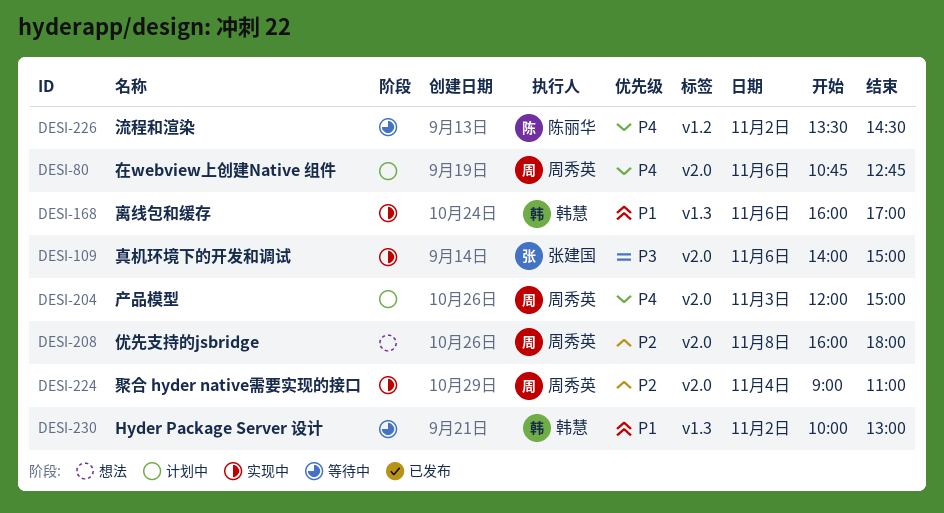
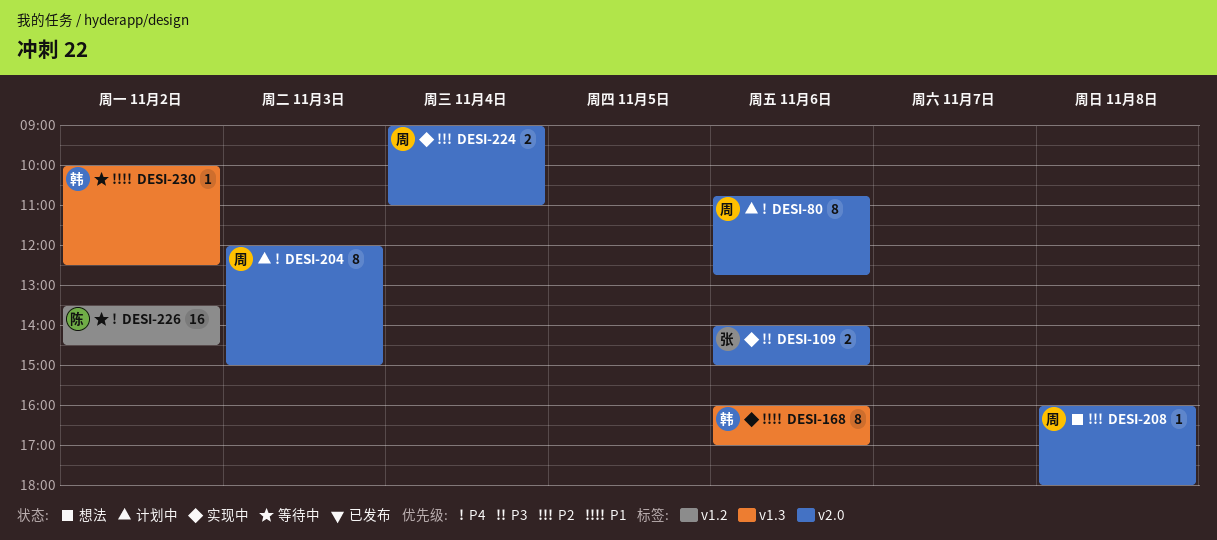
DESI-230, ends: 13:00 -> 12:30

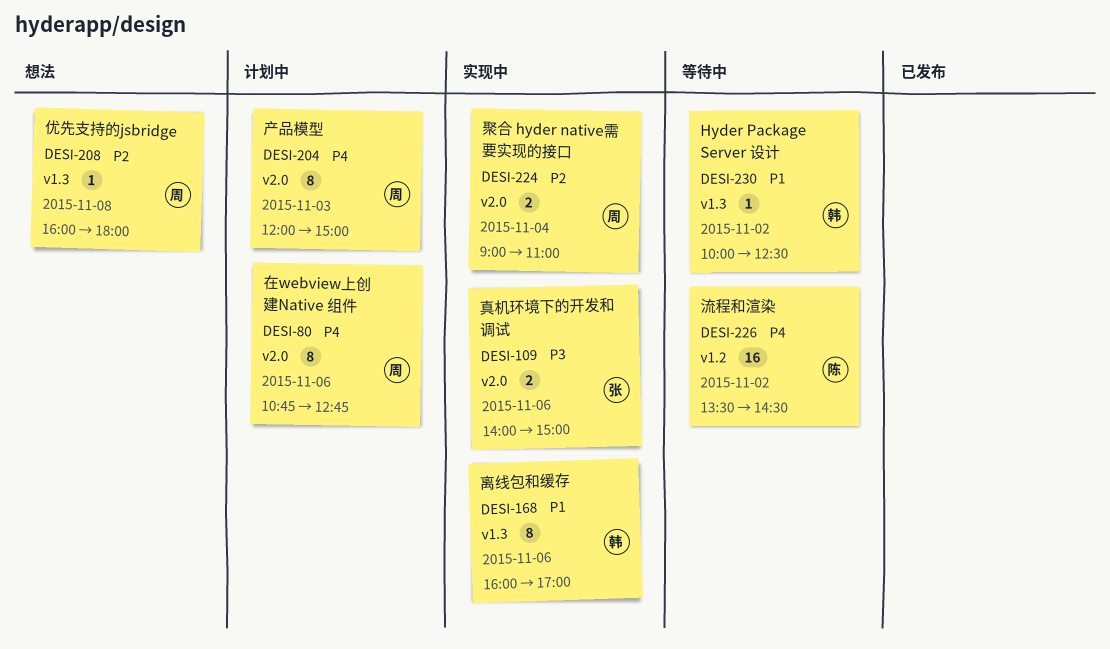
DESI-208, label: v2.0 -> v1.3

